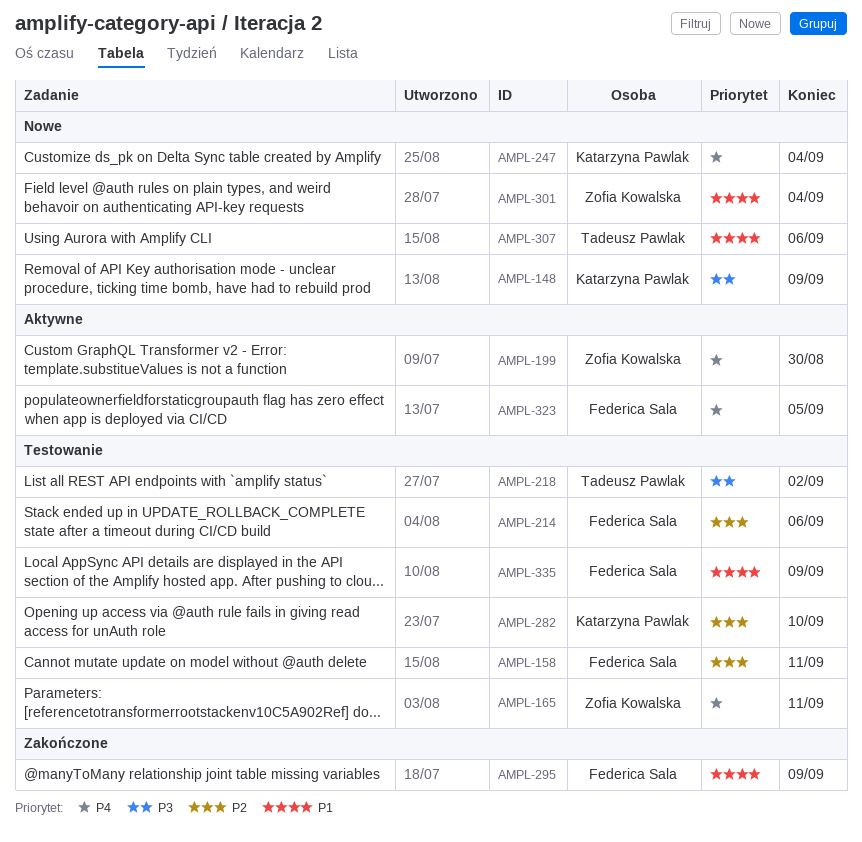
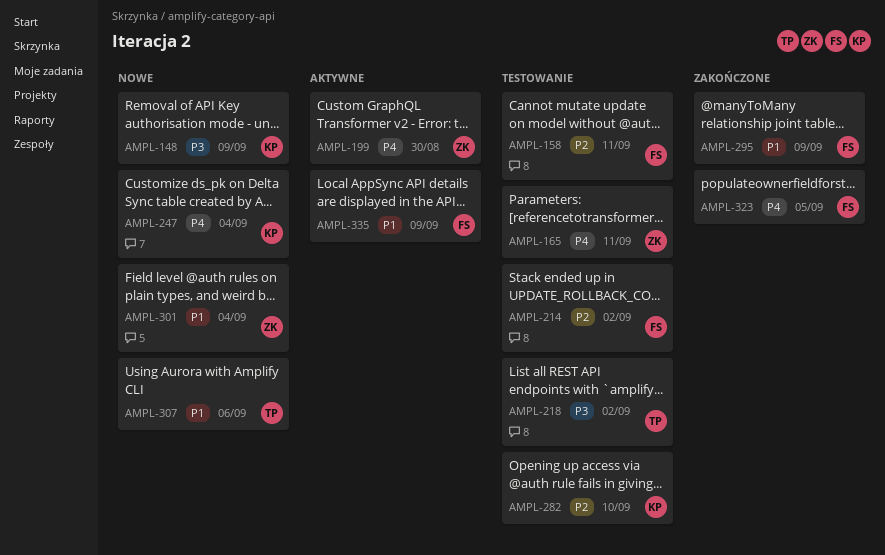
AMPL-214, due: Sep 6 -> Sep 2
AMPL-323, status: Aktywne -> Zakończone
AMPL-335, status: Testowanie -> Aktywne

